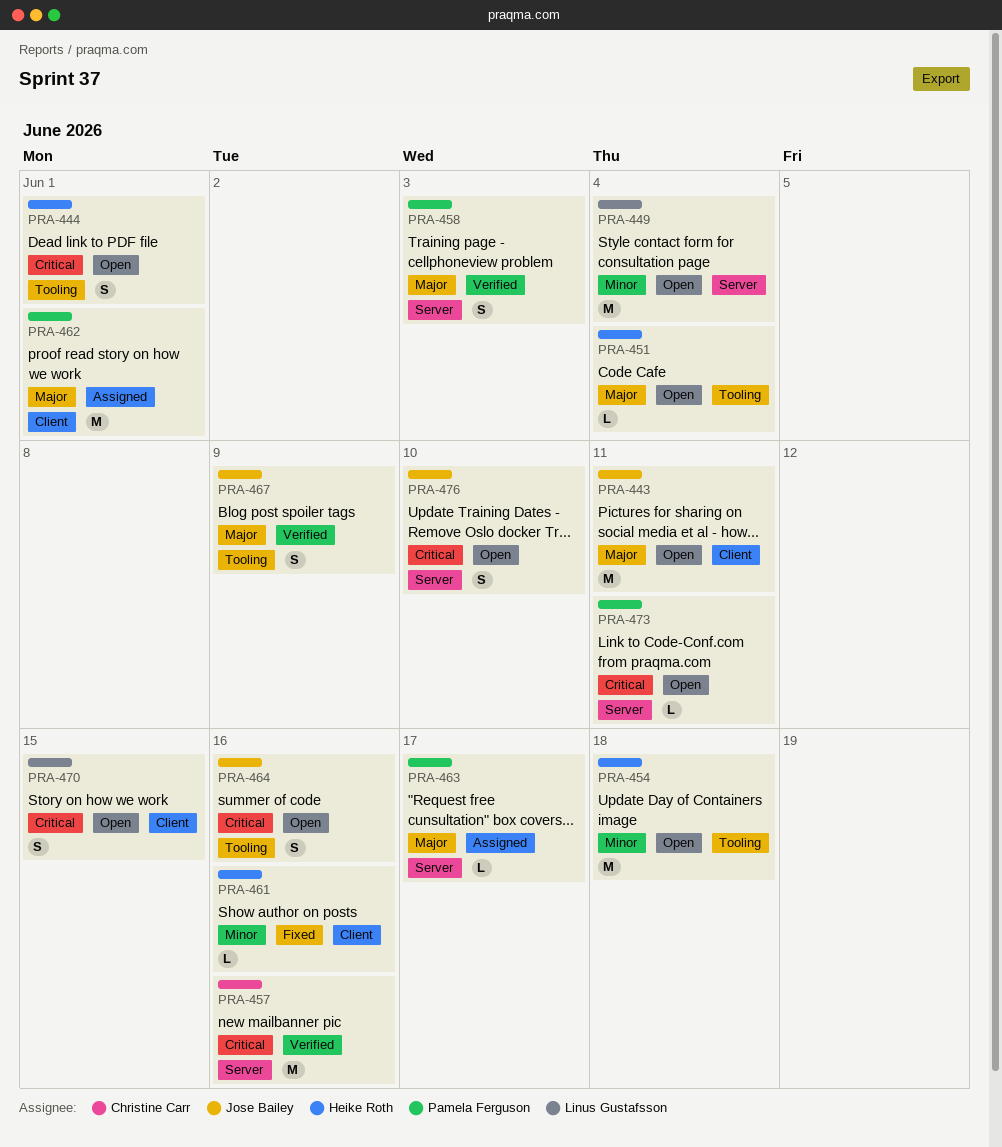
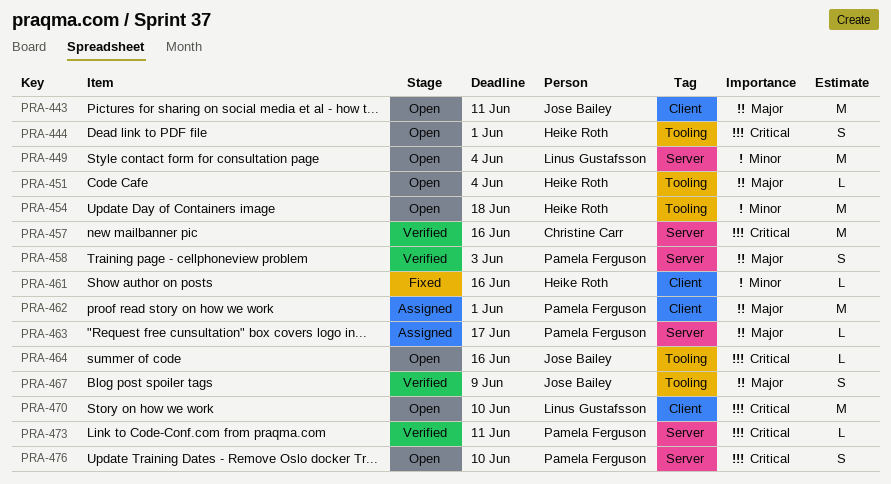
PRA-464, estimate: S -> L
PRA-470, estimate: S -> M
PRA-470, due: Jun 15 -> Jun 10
PRA-473, status: Open -> Verified
PRA-476, owner: Jose Bailey -> Pamela Ferguson

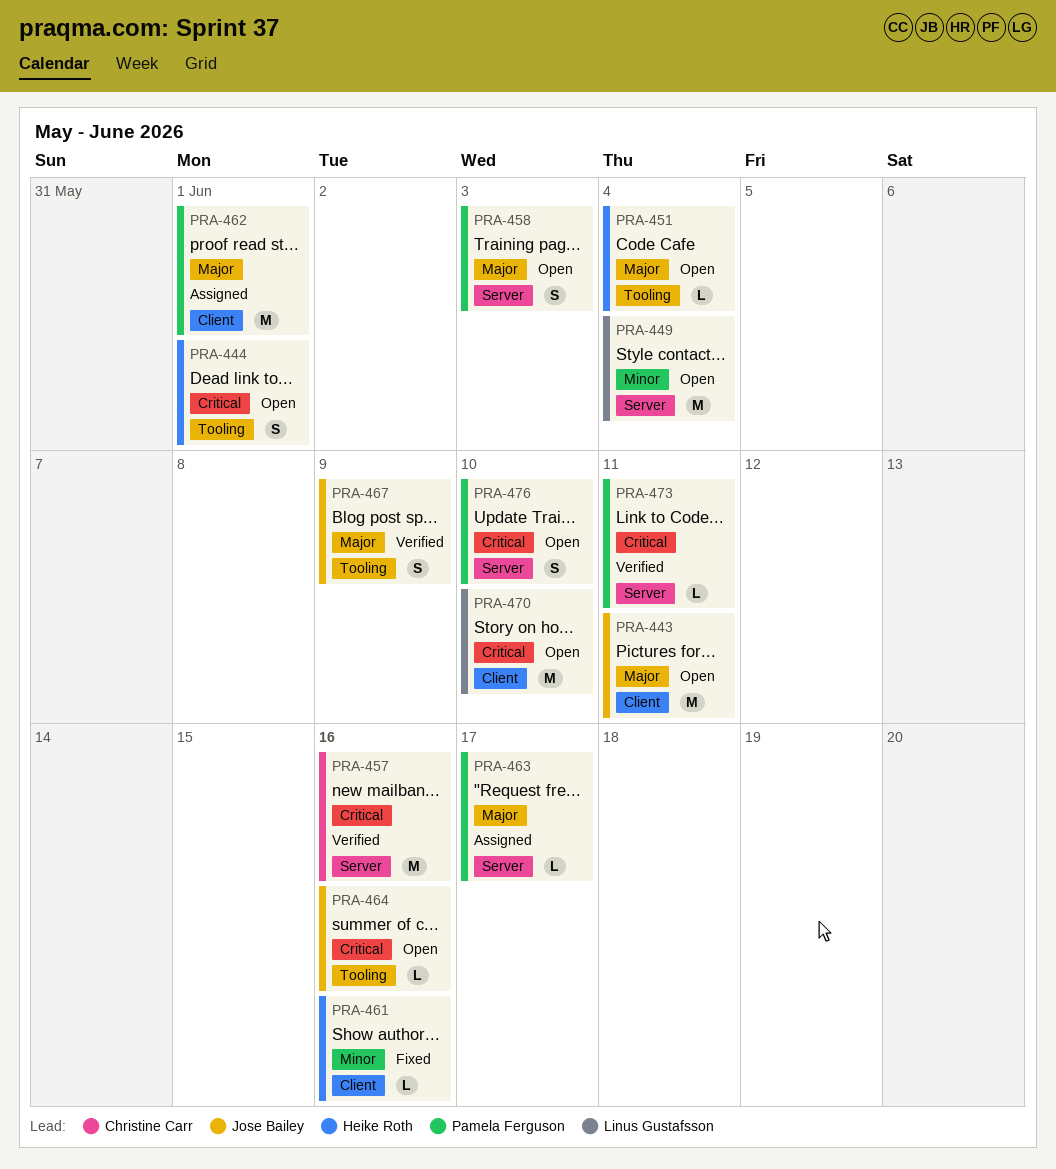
PRA-454: present -> none
PRA-458, status: Verified -> Open

